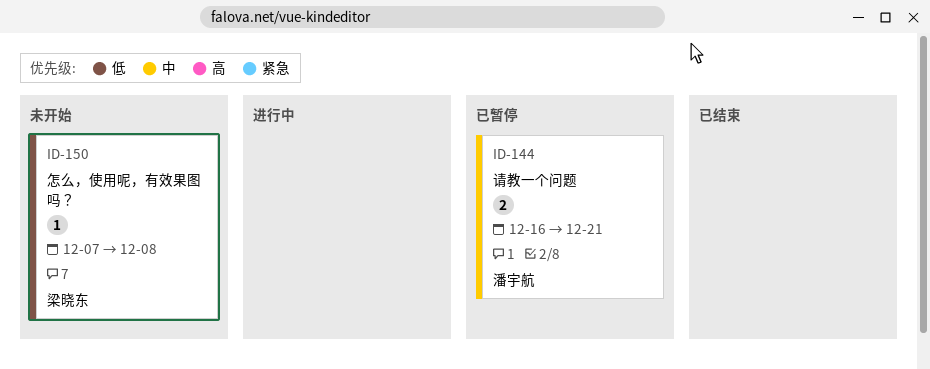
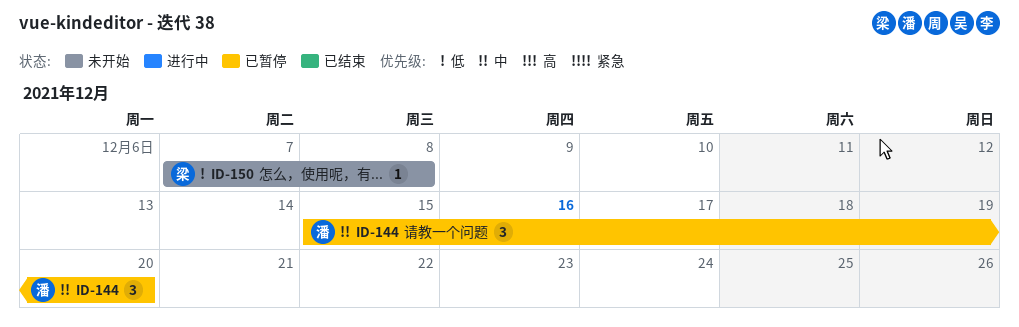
ID-144, estimate: 2 -> 3
ID-144, start: Dec 16 -> Dec 15
ID-144, due: Dec 21 -> Dec 20

